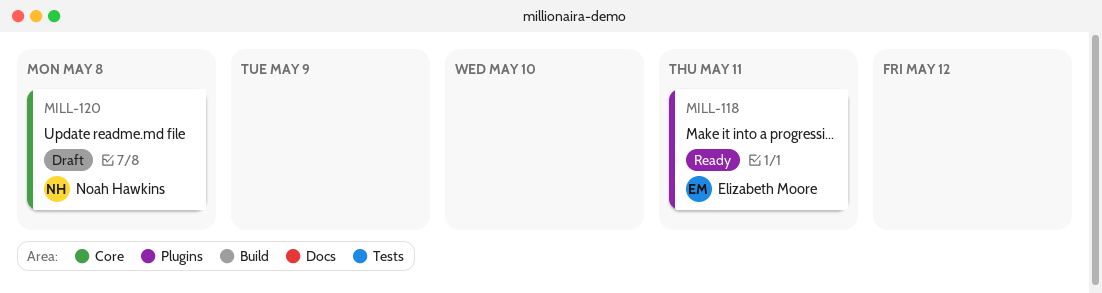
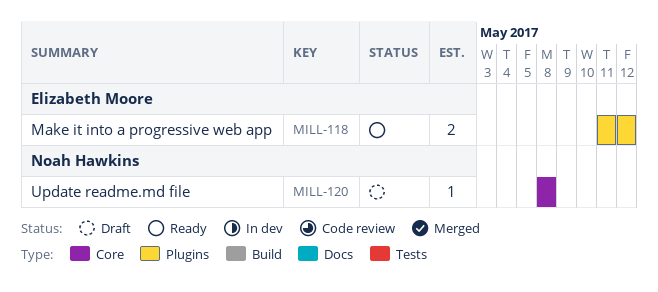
MILL-118, due: May 11 -> May 12

